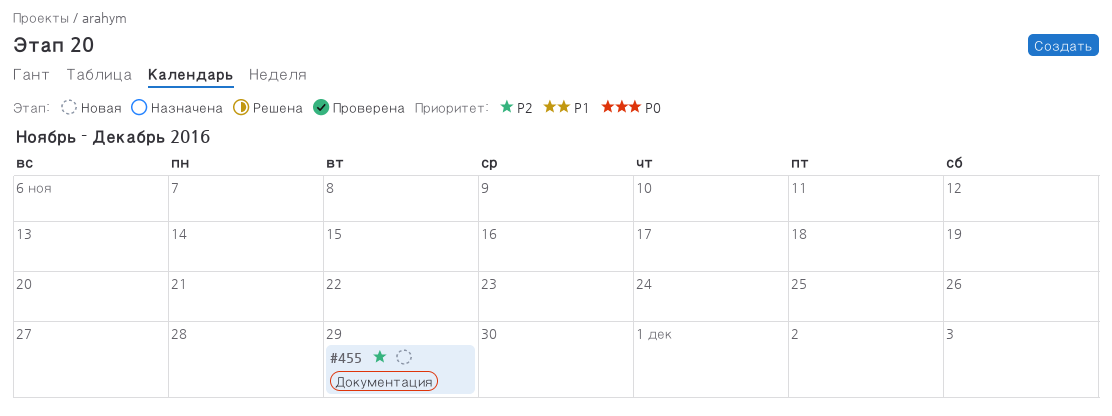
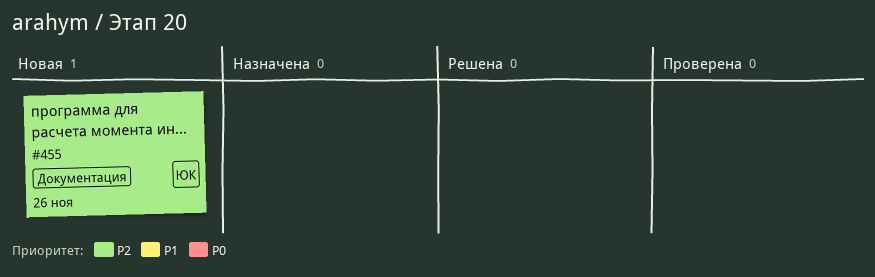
#455, due: Nov 29 -> Nov 26

